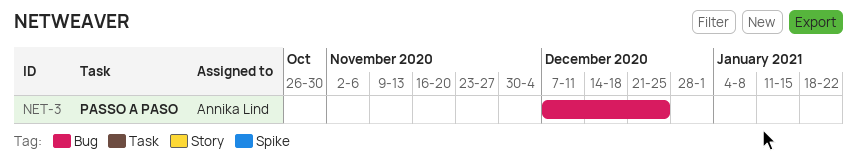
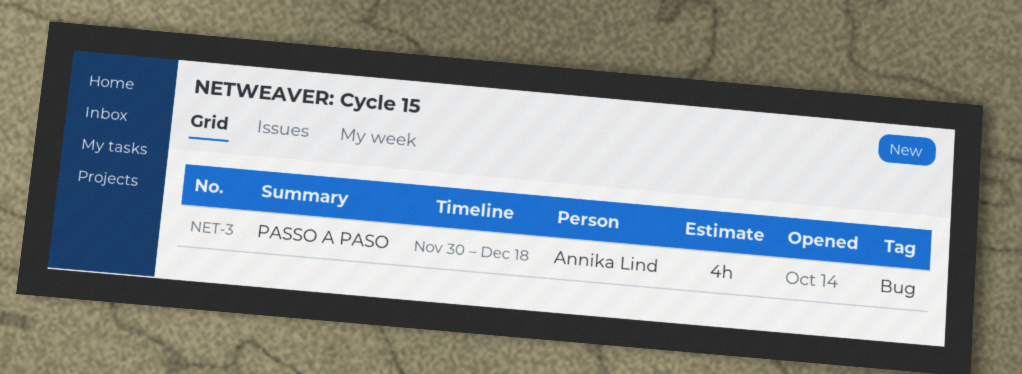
NET-3, start: Dec 7 -> Nov 30
NET-3, due: Dec 25 -> Dec 18

